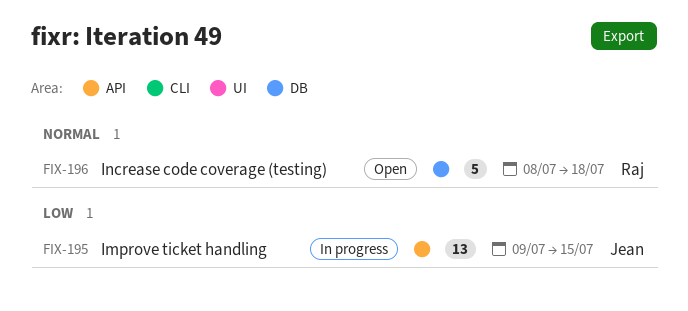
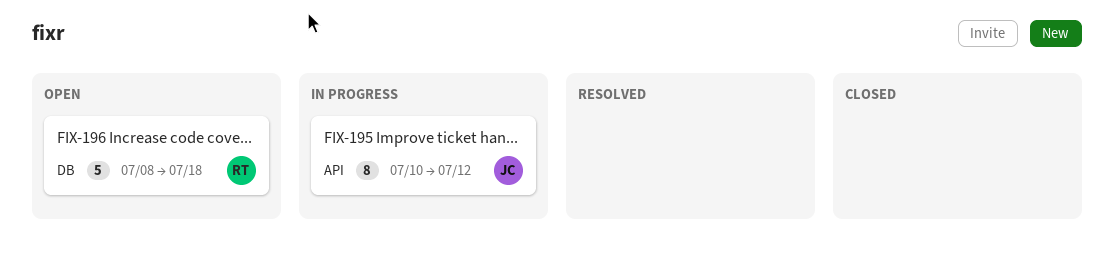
FIX-195, estimate: 13 -> 8
FIX-195, start: Jul 9 -> Jul 10
FIX-195, due: Jul 15 -> Jul 12

